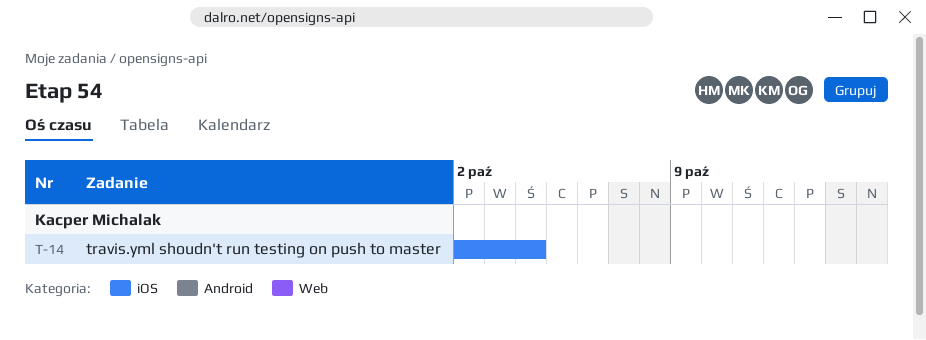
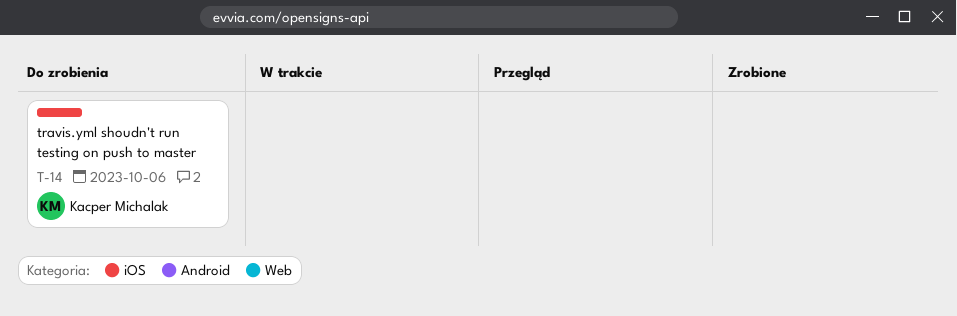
T-14, due: Oct 4 -> Oct 6

